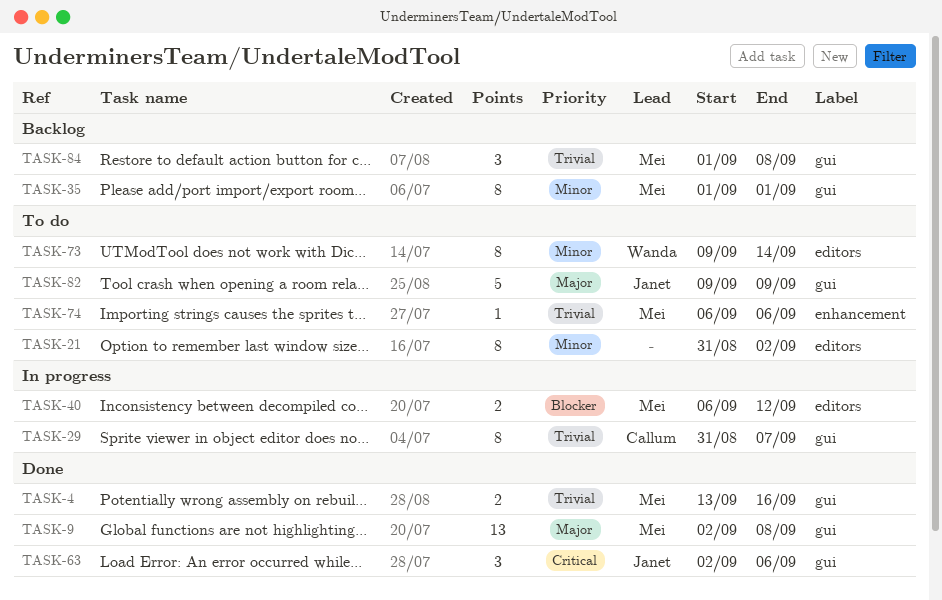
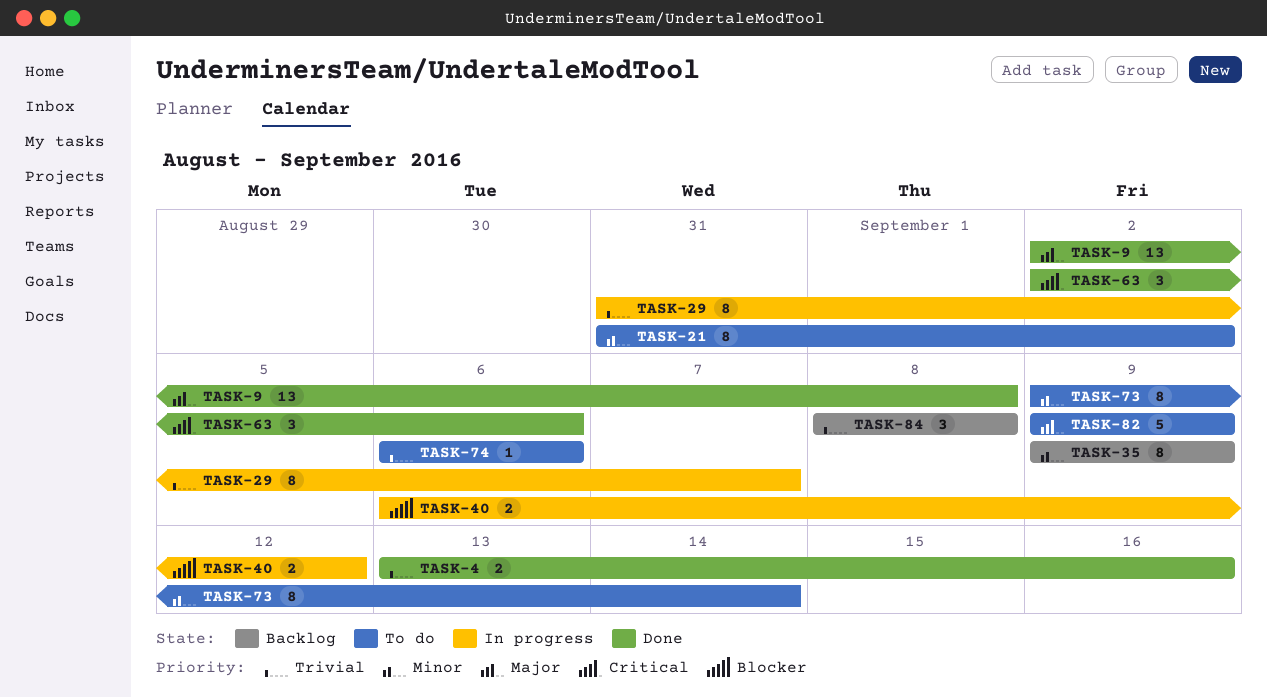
TASK-35, start: Sep 1 -> Sep 9
TASK-35, due: Sep 1 -> Sep 9
TASK-84, start: Sep 1 -> Sep 8

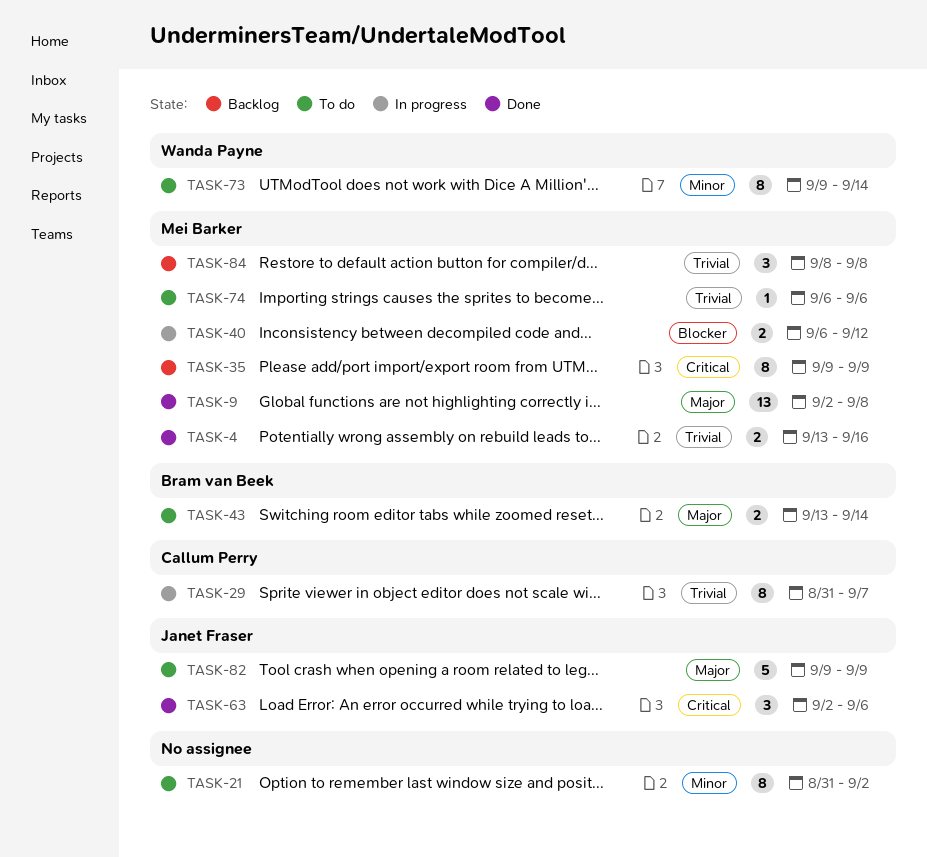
TASK-35, priority: Minor -> Critical
TASK-43: none -> present

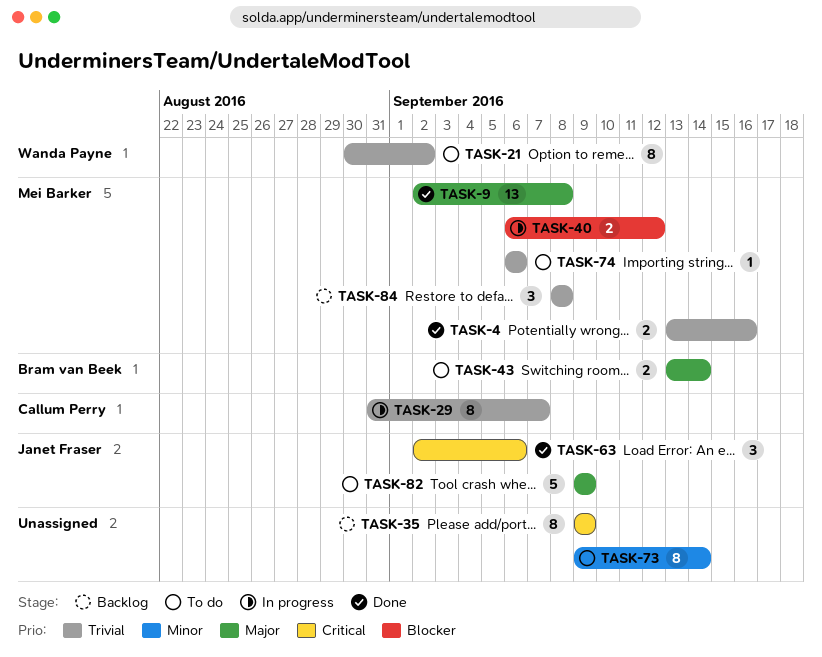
TASK-21, owner: none -> Wanda Payne
TASK-21, priority: Minor -> Trivial
TASK-21, start: Aug 31 -> Aug 30
TASK-35, owner: Mei Barker -> none
TASK-73, owner: Wanda Payne -> none

